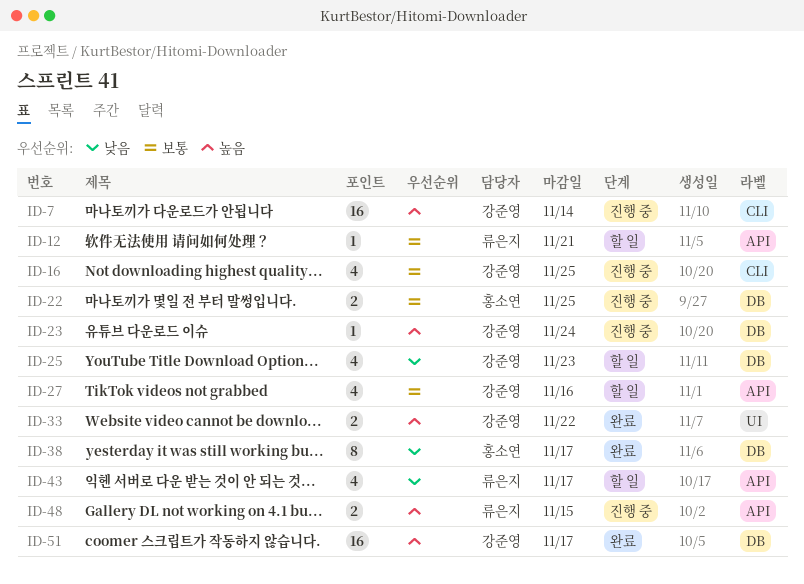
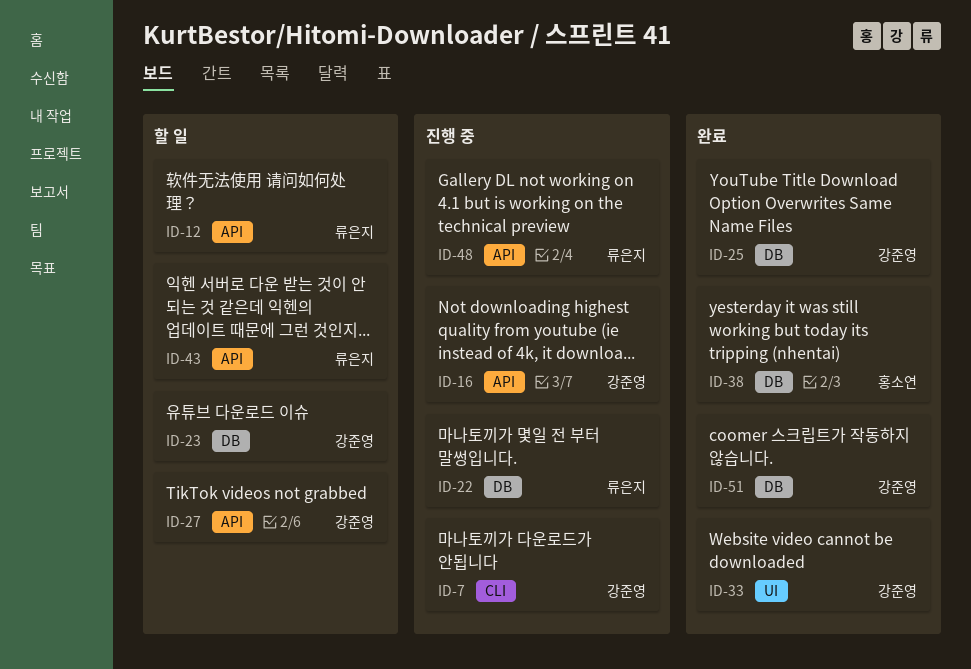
ID-16, label: CLI -> API
ID-22, owner: 홍소연 -> 류은지
ID-23, status: 진행 중 -> 할 일
ID-25, status: 할 일 -> 완료

